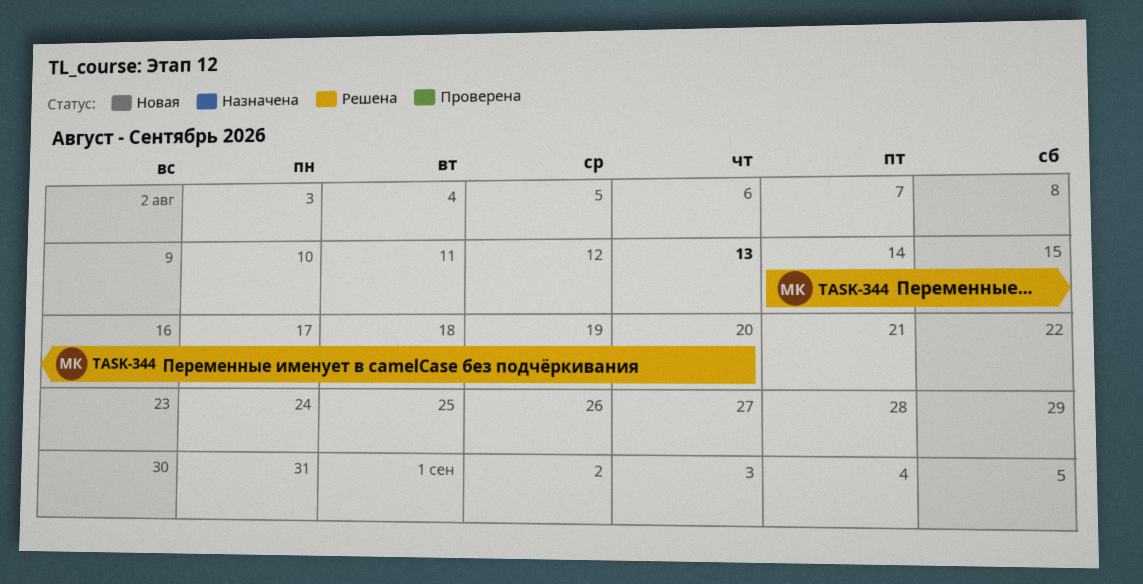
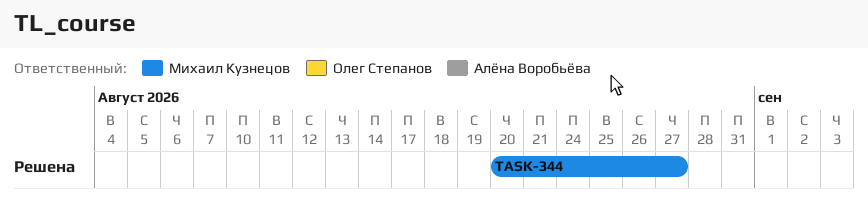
TASK-344, start: Aug 14 -> Aug 20
TASK-344, due: Aug 20 -> Aug 27

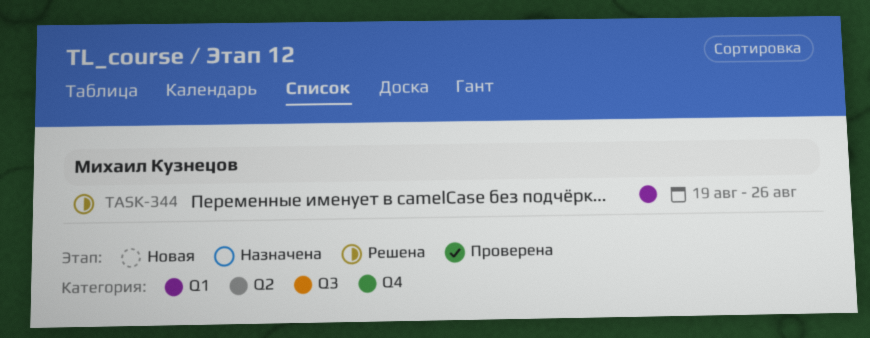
TASK-344, start: Aug 20 -> Aug 19
TASK-344, due: Aug 27 -> Aug 26

